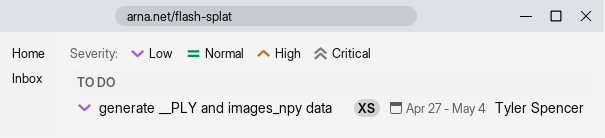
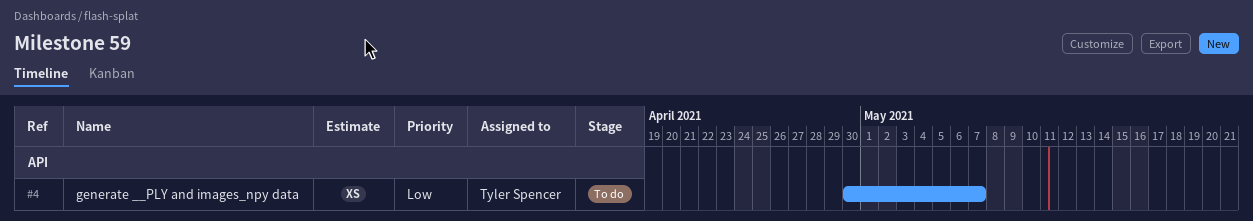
generate __PLY and images_npy data, start: Apr 27 -> Apr 30
generate __PLY and images_npy data, due: May 4 -> May 7

